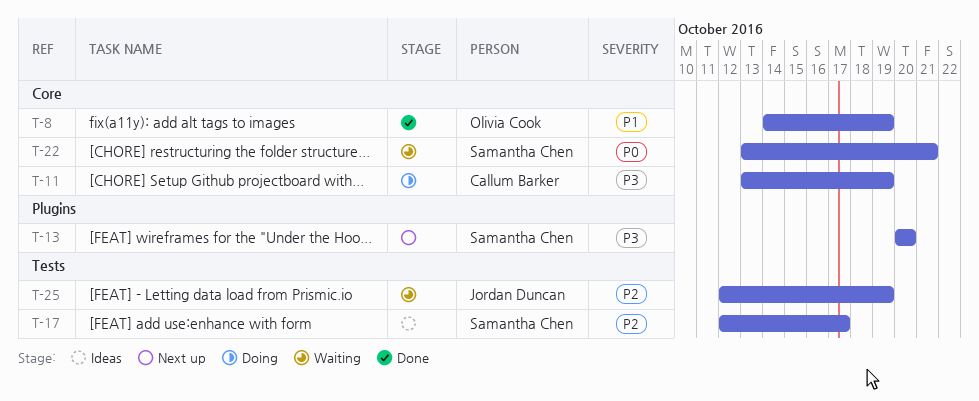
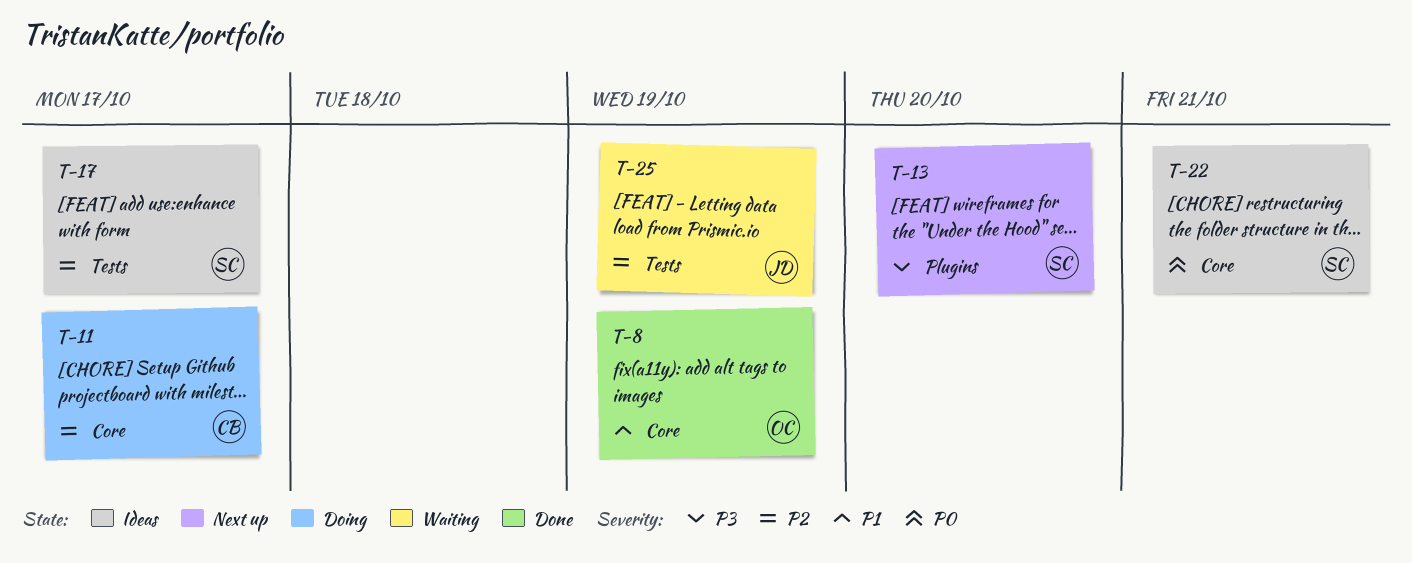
T-11, priority: P3 -> P2
T-11, due: Oct 19 -> Oct 17
T-22, status: Waiting -> Ideas

